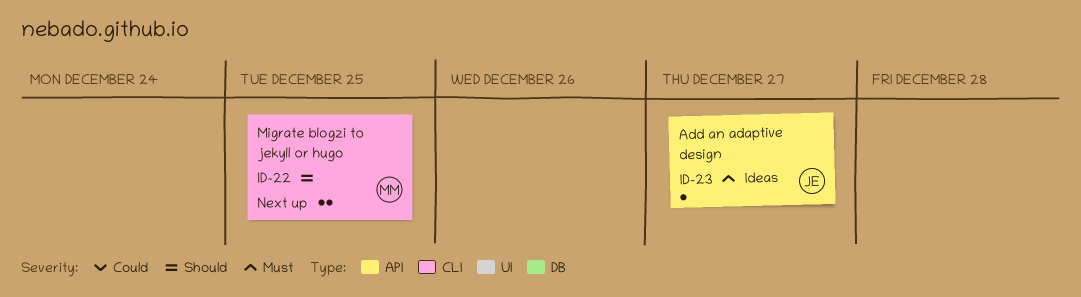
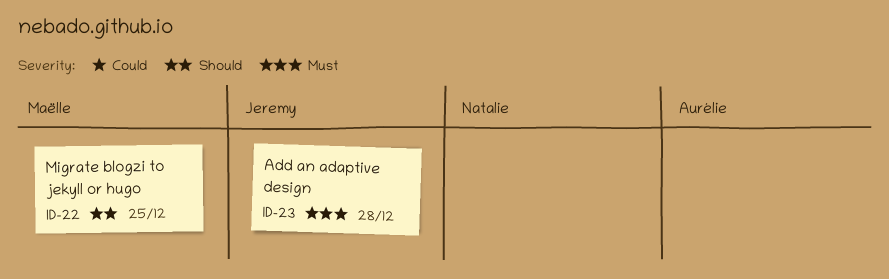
ID-23, due: Dec 27 -> Dec 28

